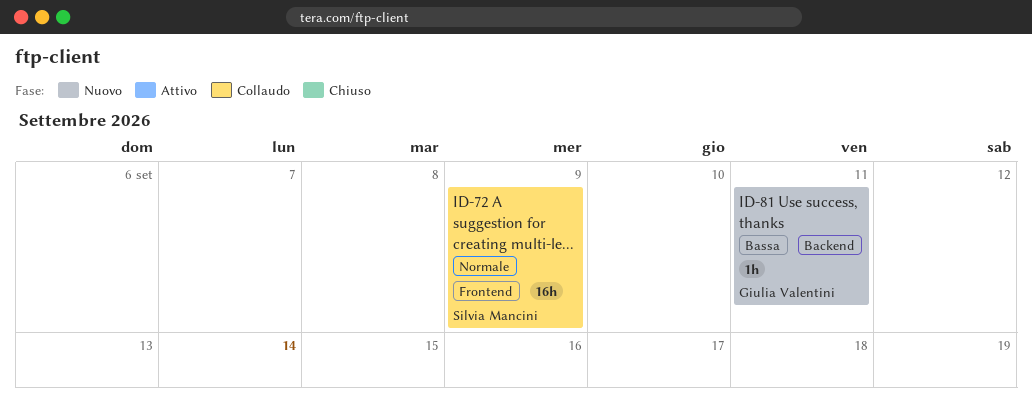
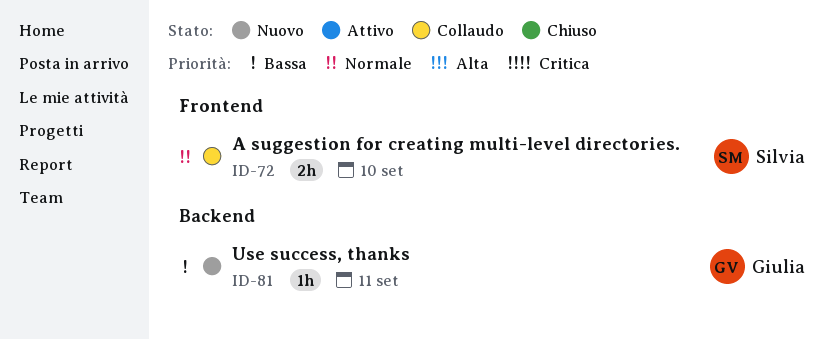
ID-72, estimate: 16h -> 2h
ID-72, due: Sep 9 -> Sep 10

